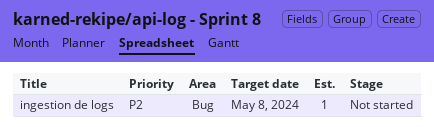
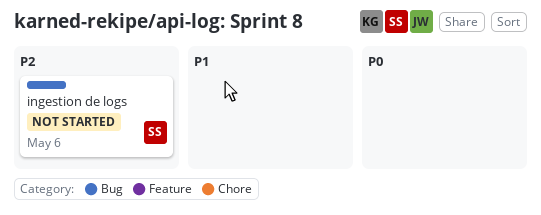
ingestion de logs, due: May 8 -> May 6

